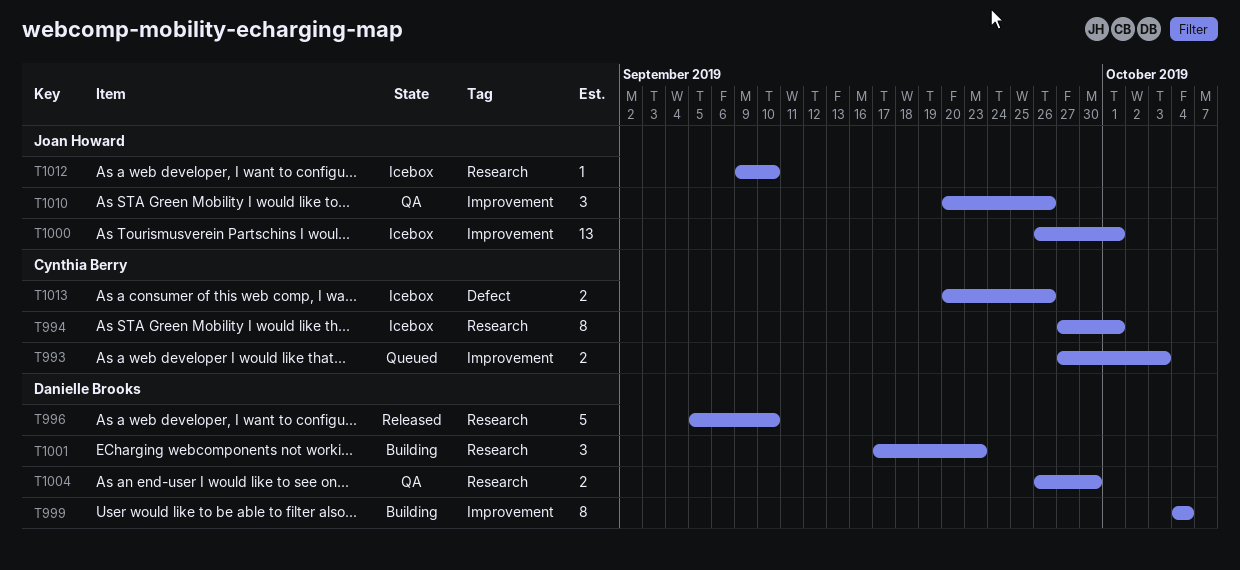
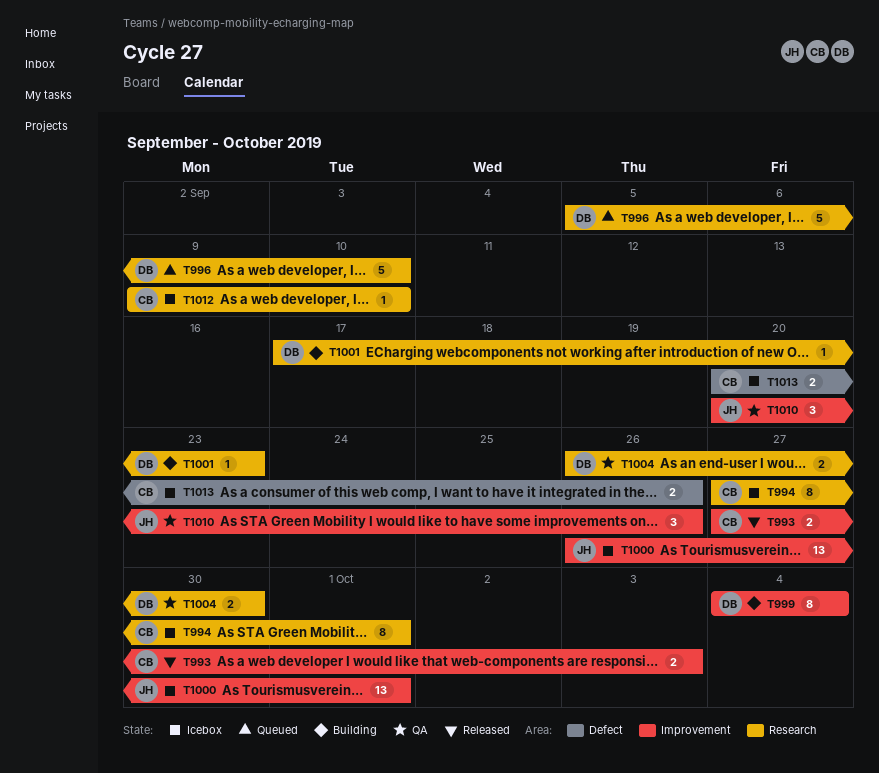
T993, status: Queued -> Released
T996, status: Released -> Queued
T1001, estimate: 3 -> 1
T1012, owner: Joan Howard -> Cynthia Berry

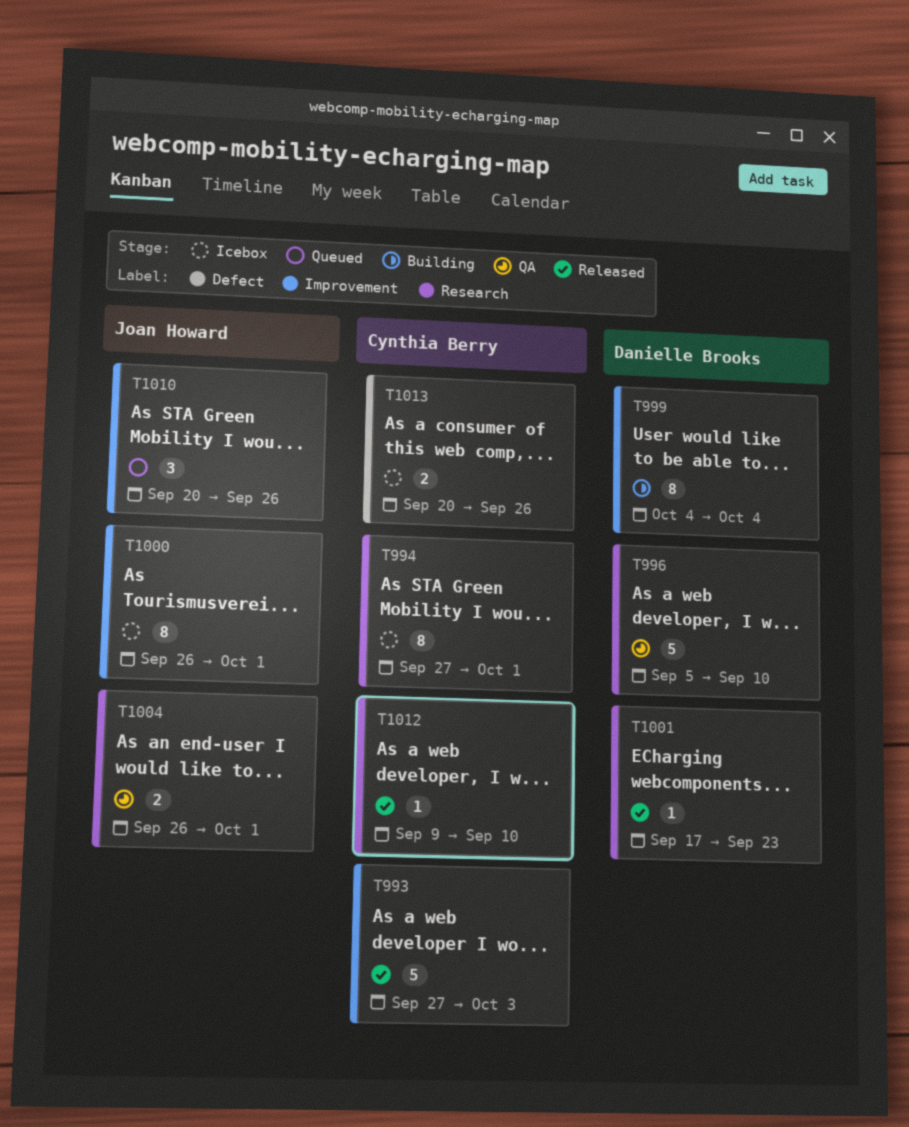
T993, estimate: 2 -> 5
T996, status: Queued -> QA
T1000, estimate: 13 -> 8
T1001, status: Building -> Released
T1004, owner: Danielle Brooks -> Joan Howard
T1004, due: Sep 30 -> Oct 1
T1010, status: QA -> Queued
T1012, status: Icebox -> Released

